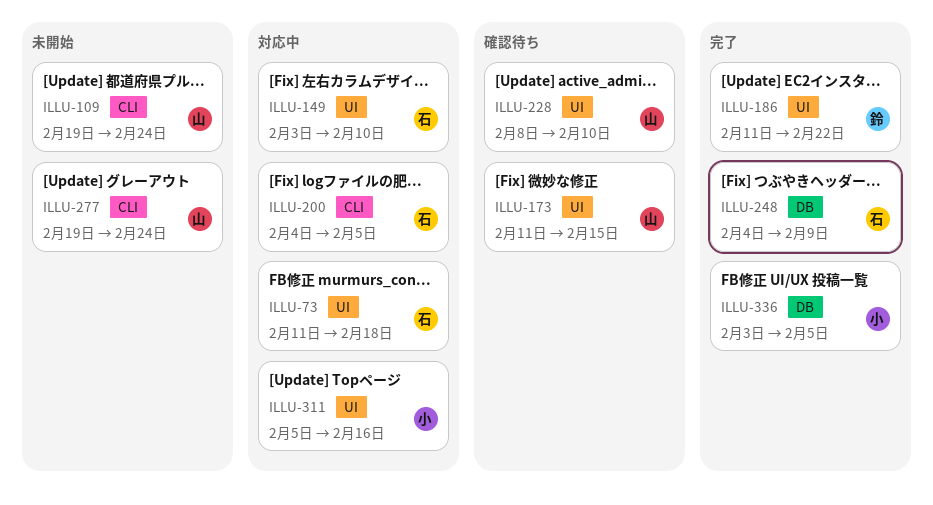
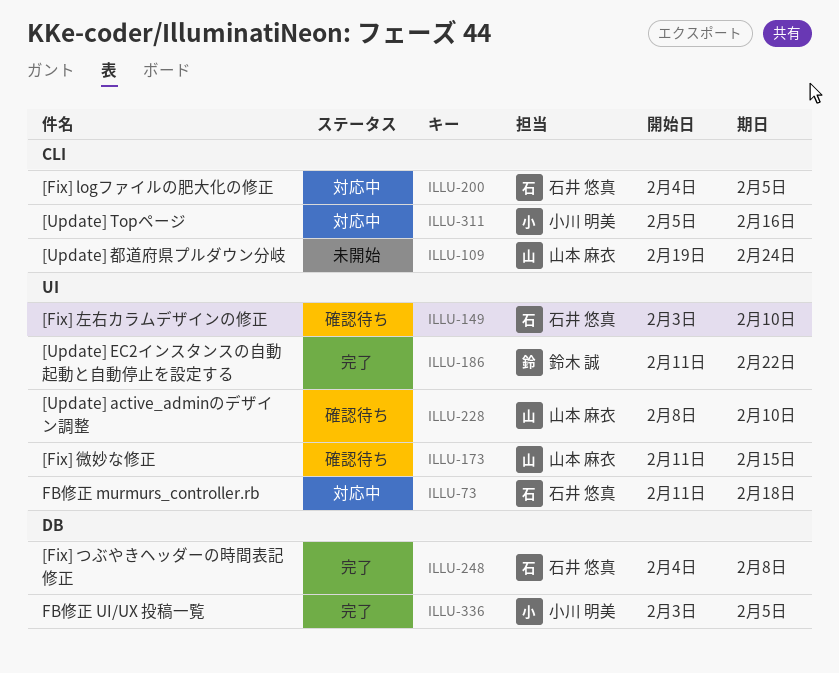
ILLU-149, status: 対応中 -> 確認待ち
ILLU-248, due: Feb 9 -> Feb 8
ILLU-277: present -> none
ILLU-311, label: UI -> CLI

